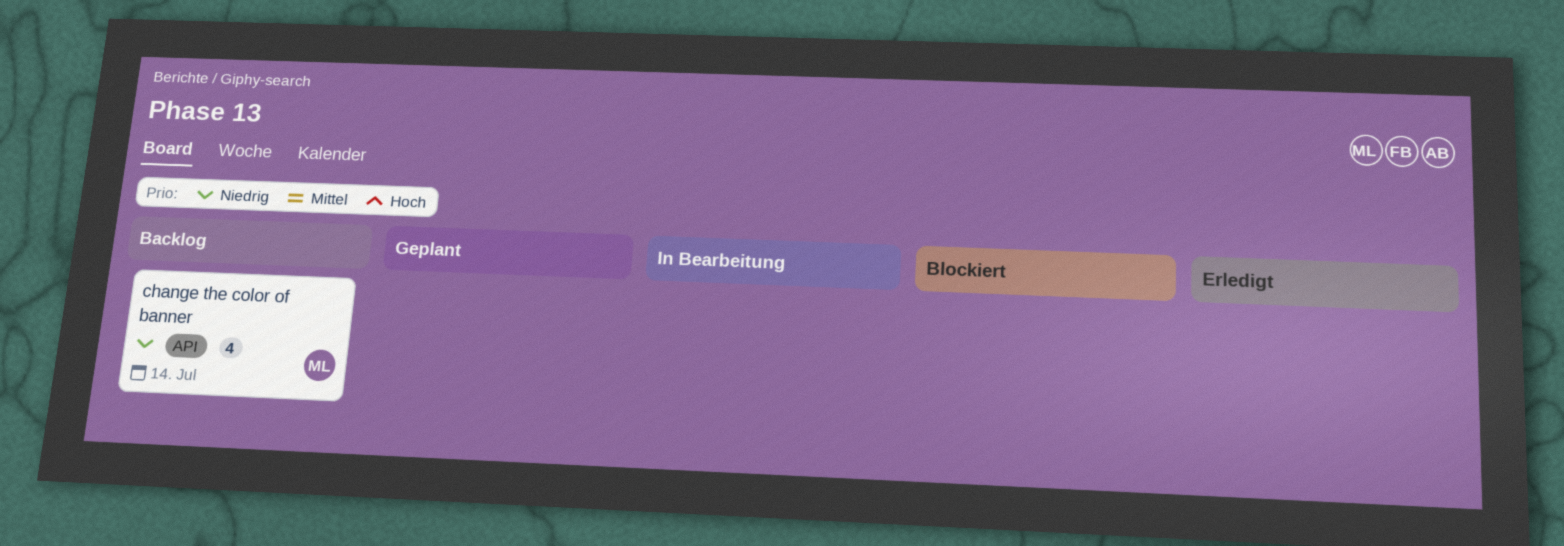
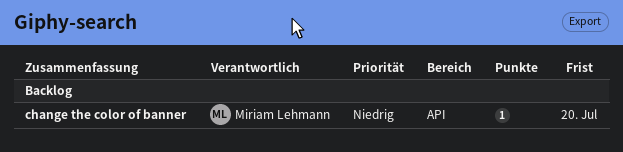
change the color of banner, estimate: 4 -> 1
change the color of banner, due: Jul 14 -> Jul 20

